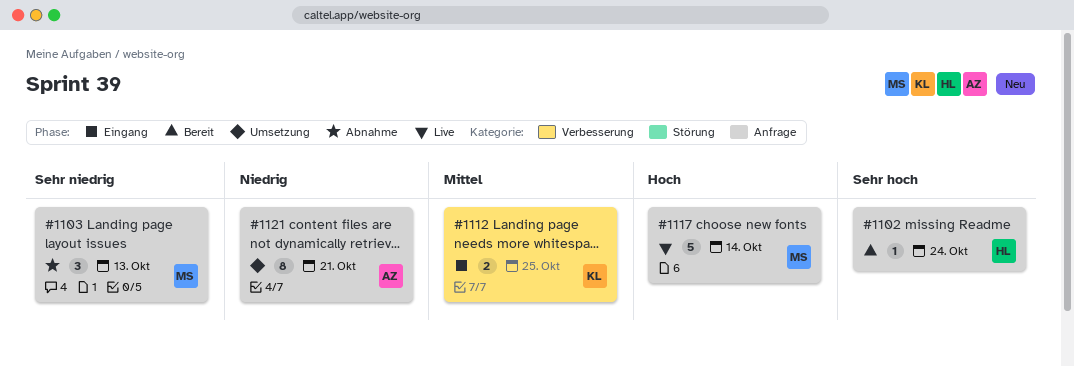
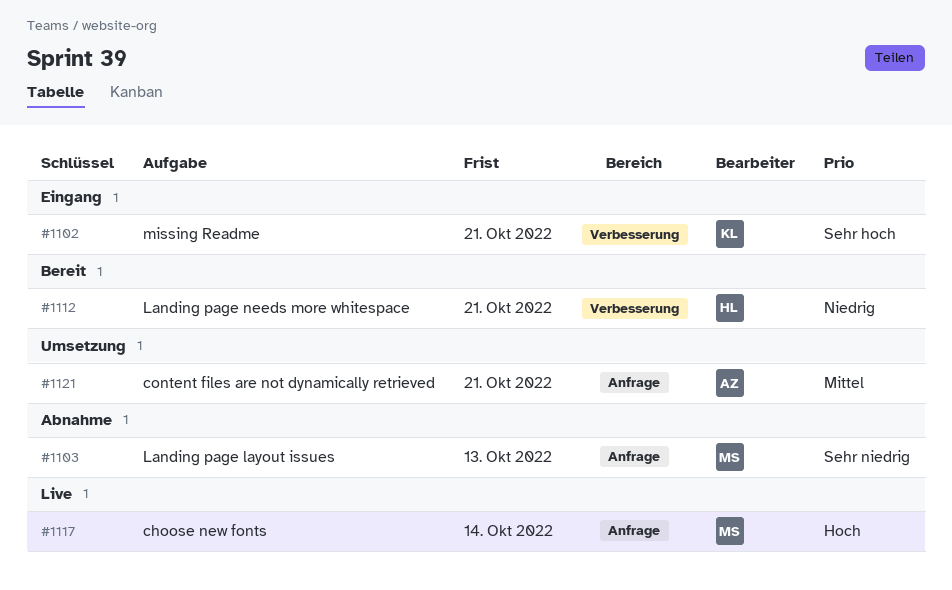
#1102, status: Bereit -> Eingang
#1102, owner: HL -> KL
#1102, label: Anfrage -> Verbesserung
#1102, due: Oct 24 -> Oct 21
#1112, status: Eingang -> Bereit
#1112, owner: KL -> HL
#1112, priority: Mittel -> Niedrig
#1112, due: Oct 25 -> Oct 21
#1121, priority: Niedrig -> Mittel

